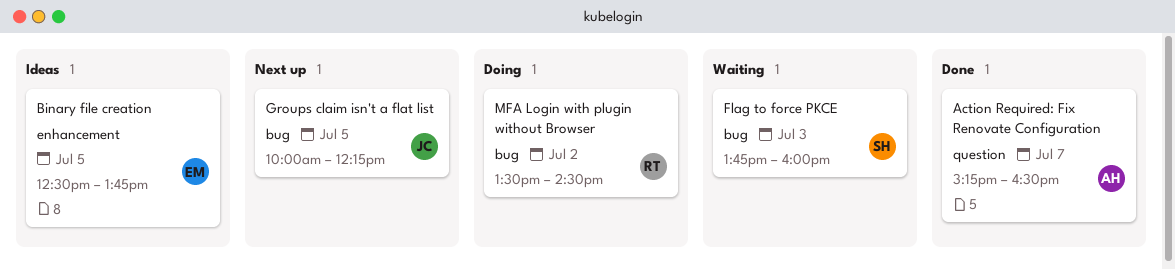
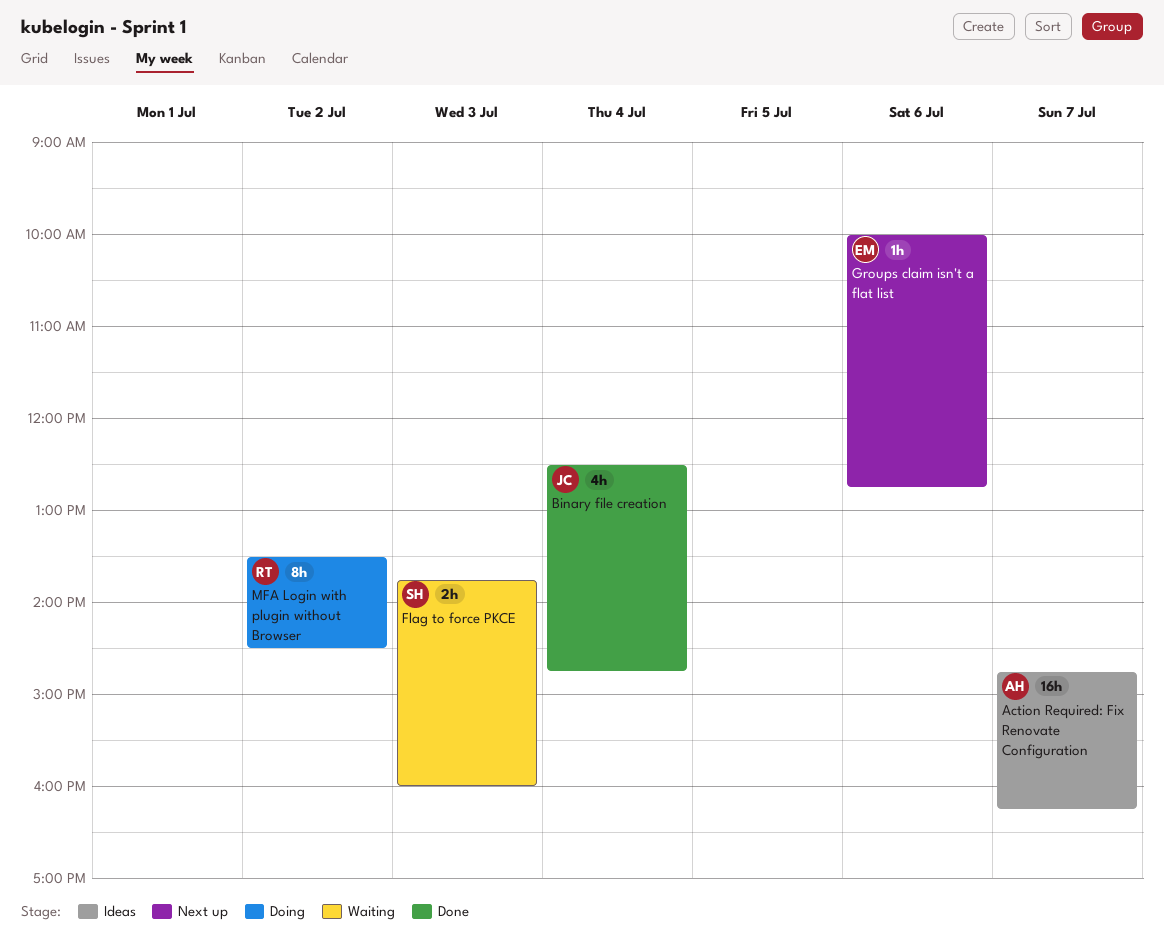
Action Required: Fix Renovate Configuration, status: Done -> Ideas
Action Required: Fix Renovate Configuration, begins: 15:15 -> 14:45
Action Required: Fix Renovate Configuration, ends: 16:30 -> 16:15
Binary file creation, status: Ideas -> Done
Binary file creation, owner: EM -> JC
Binary file creation, day: Jul 5 -> Jul 4
Binary file creation, ends: 13:45 -> 14:45
Groups claim isn't a flat list, owner: JC -> EM
Groups claim isn't a flat list, day: Jul 5 -> Jul 6
Groups claim isn't a flat list, ends: 12:15 -> 12:45

